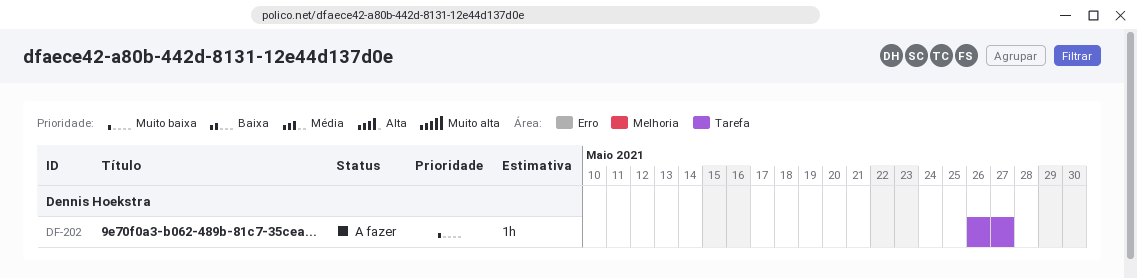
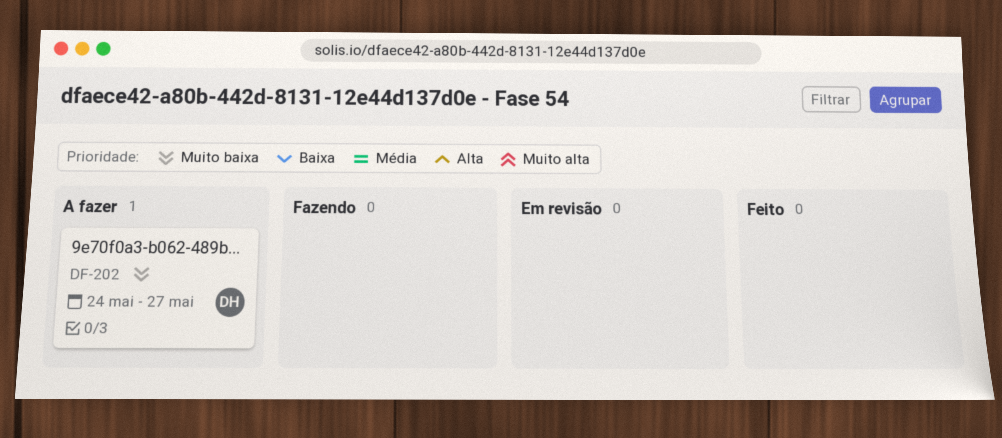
DF-202, start: May 26 -> May 24

